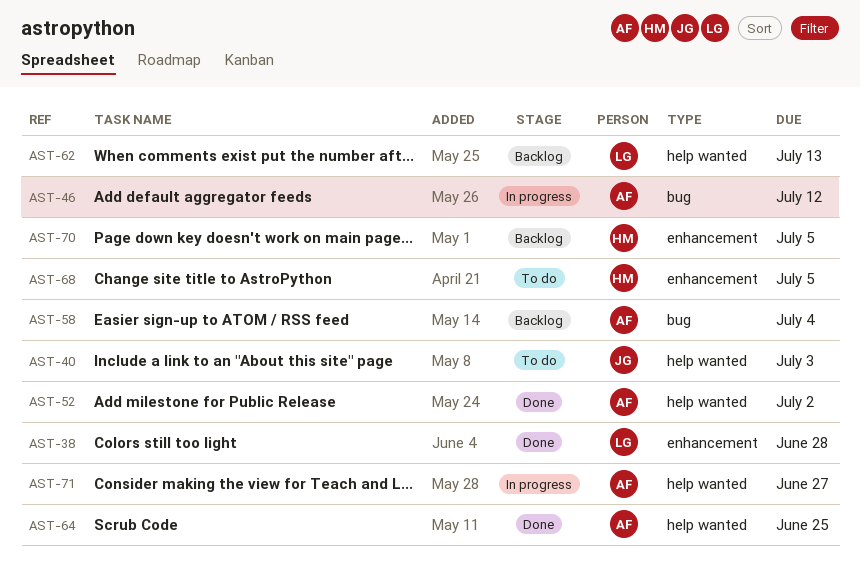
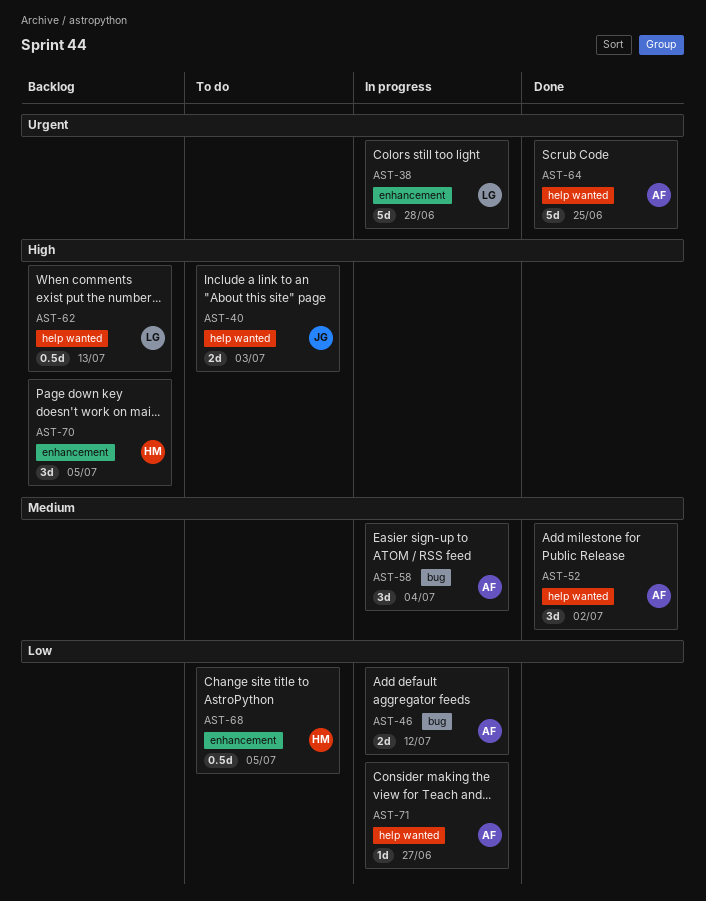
AST-38, status: Done -> In progress
AST-58, status: Backlog -> In progress

